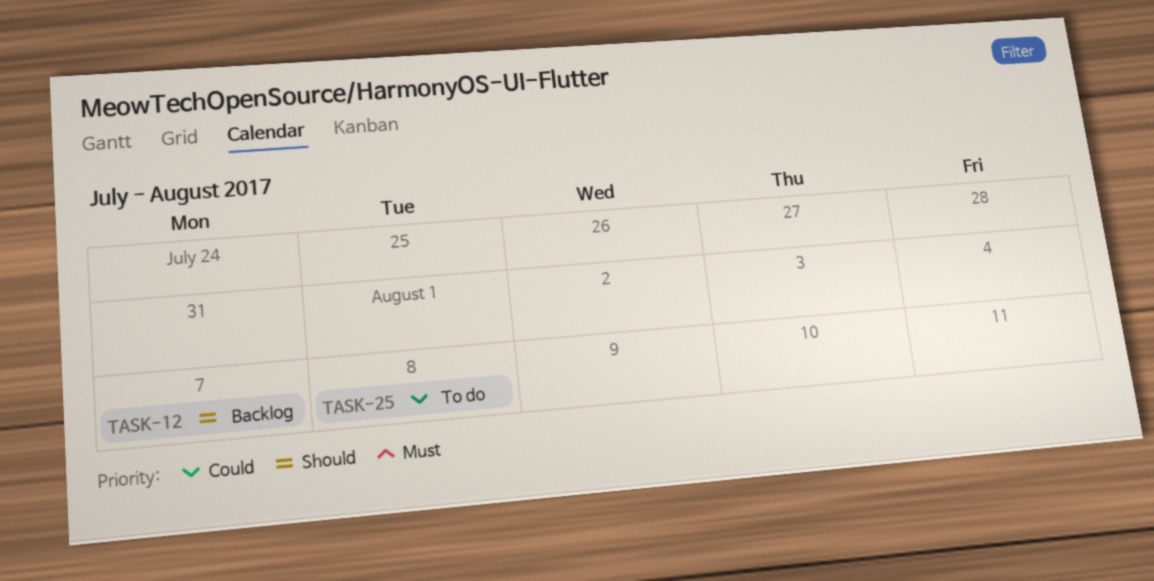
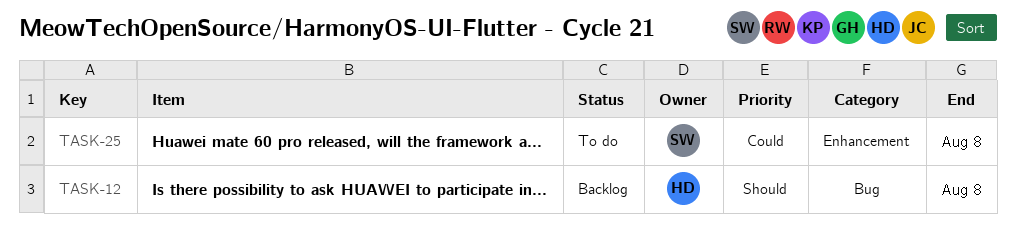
TASK-12, due: Aug 7 -> Aug 8

